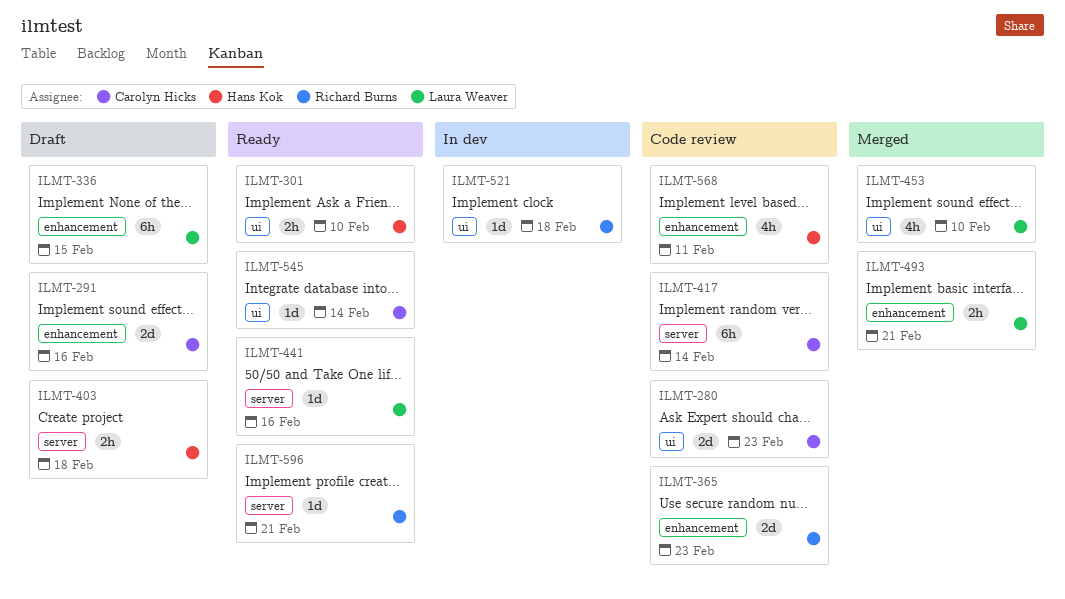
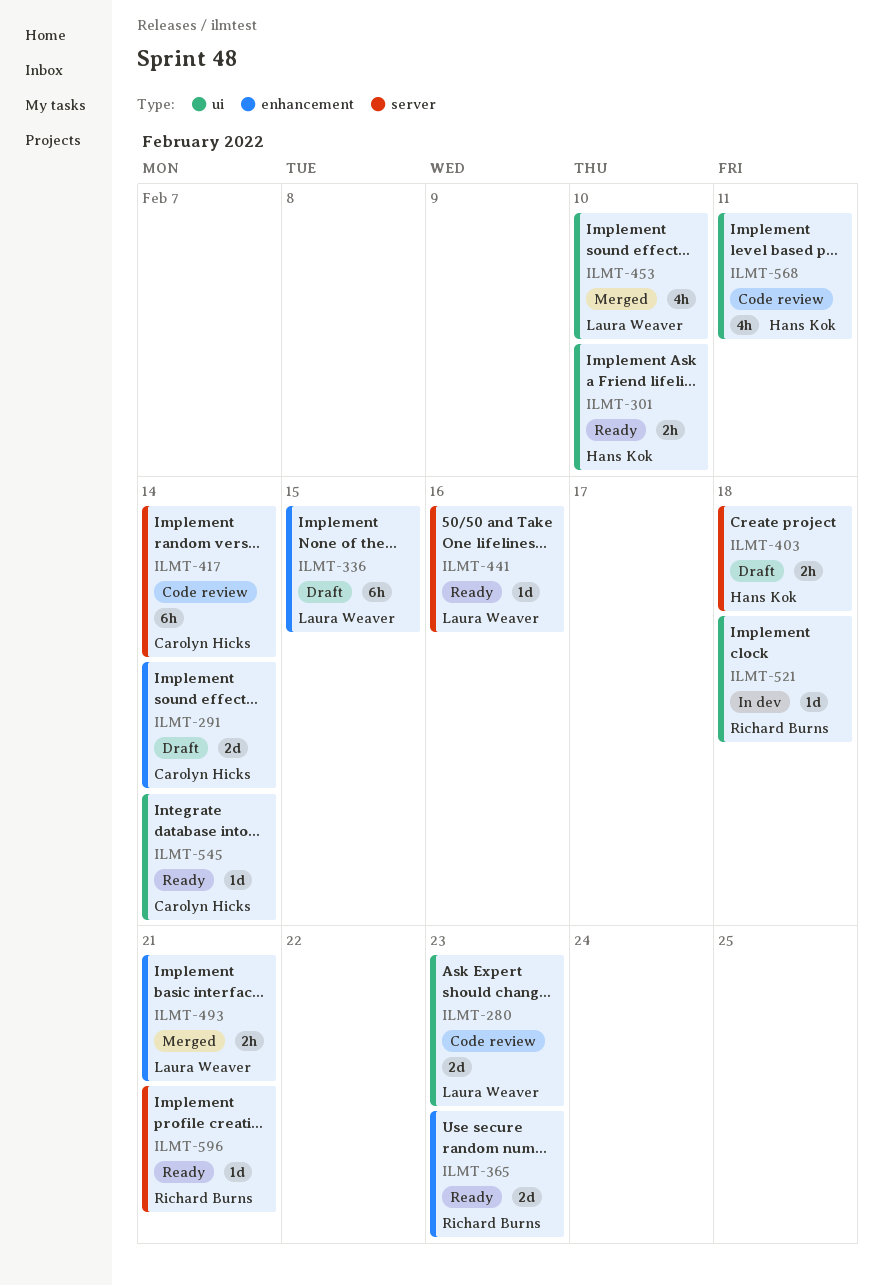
ILMT-280, owner: Carolyn Hicks -> Laura Weaver
ILMT-291, due: Feb 16 -> Feb 14
ILMT-365, status: Code review -> Ready
ILMT-568, label: enhancement -> ui

